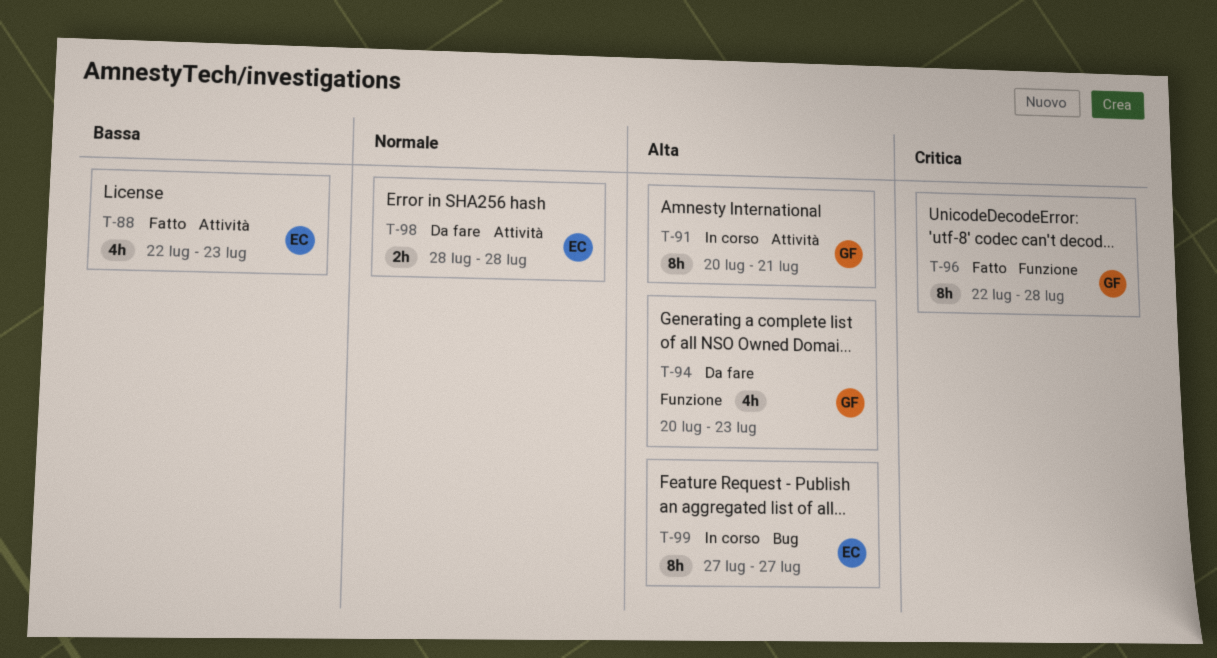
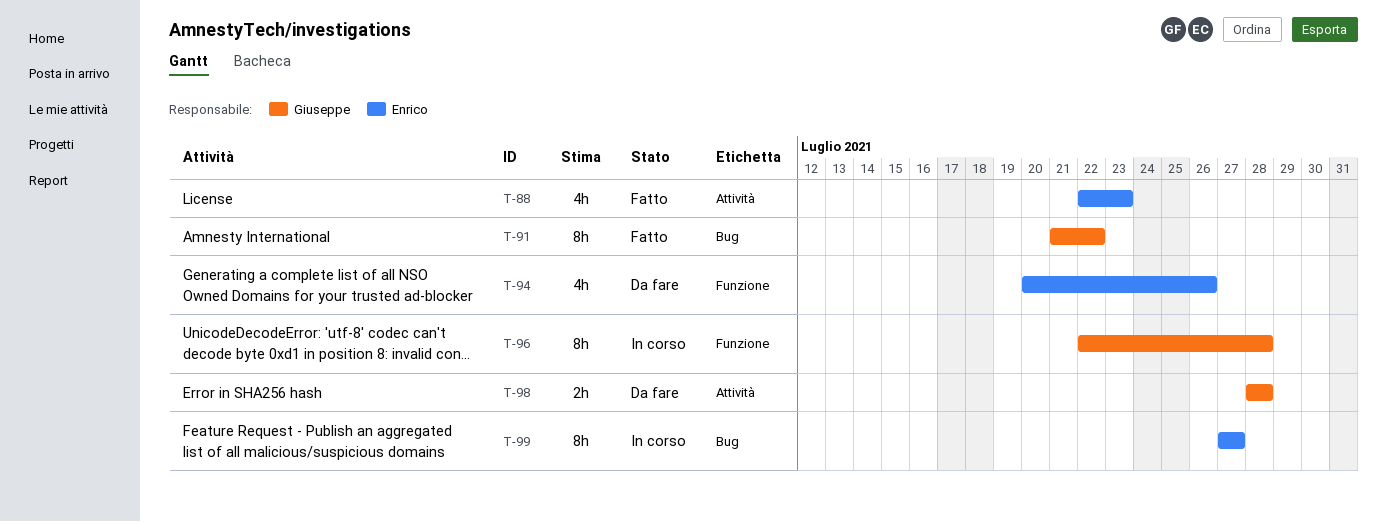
T-91, status: In corso -> Fatto
T-91, label: Attività -> Bug
T-91, start: Jul 20 -> Jul 21
T-91, due: Jul 21 -> Jul 22
T-94, owner: Giuseppe -> Enrico
T-94, due: Jul 23 -> Jul 26
T-96, status: Fatto -> In corso
T-98, owner: Enrico -> Giuseppe

